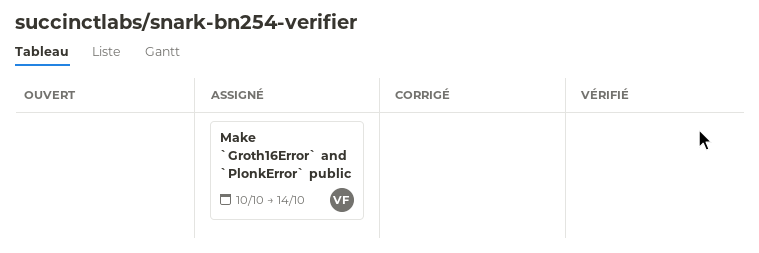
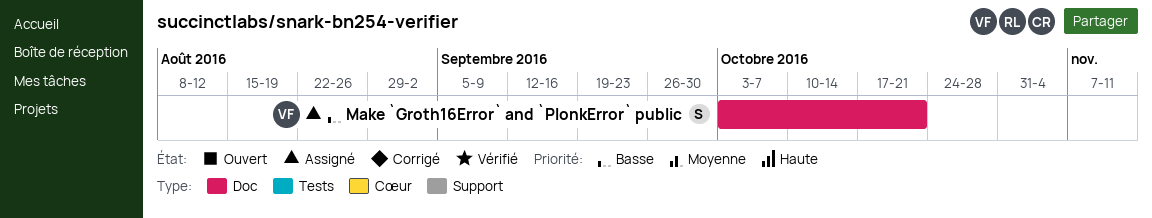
Make `Groth16Error` and `PlonkError` public, start: Oct 10 -> Oct 3
Make `Groth16Error` and `PlonkError` public, due: Oct 14 -> Oct 21

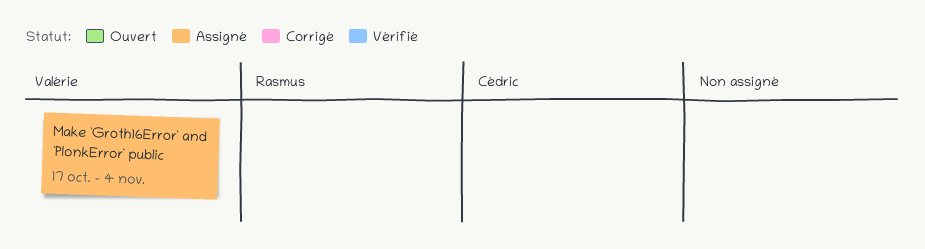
Make `Groth16Error` and `PlonkError` public, start: Oct 3 -> Oct 17
Make `Groth16Error` and `PlonkError` public, due: Oct 21 -> Nov 4

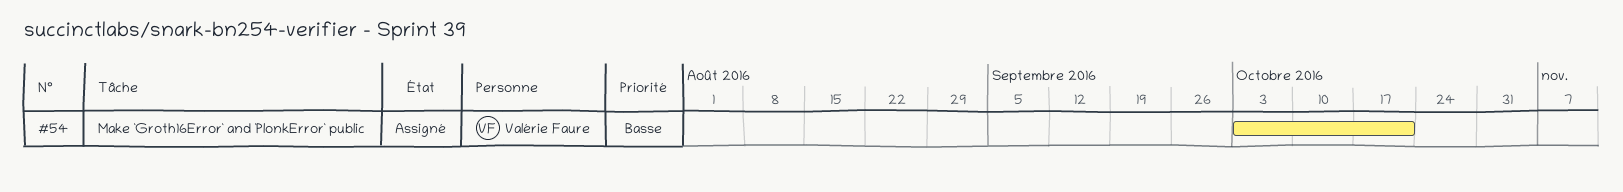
Make `Groth16Error` and `PlonkError` public, start: Oct 17 -> Oct 3
Make `Groth16Error` and `PlonkError` public, due: Nov 4 -> Oct 21

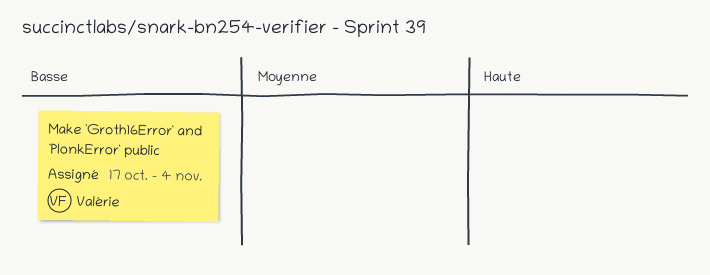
Make `Groth16Error` and `PlonkError` public, start: Oct 3 -> Oct 17
Make `Groth16Error` and `PlonkError` public, due: Oct 21 -> Nov 4

